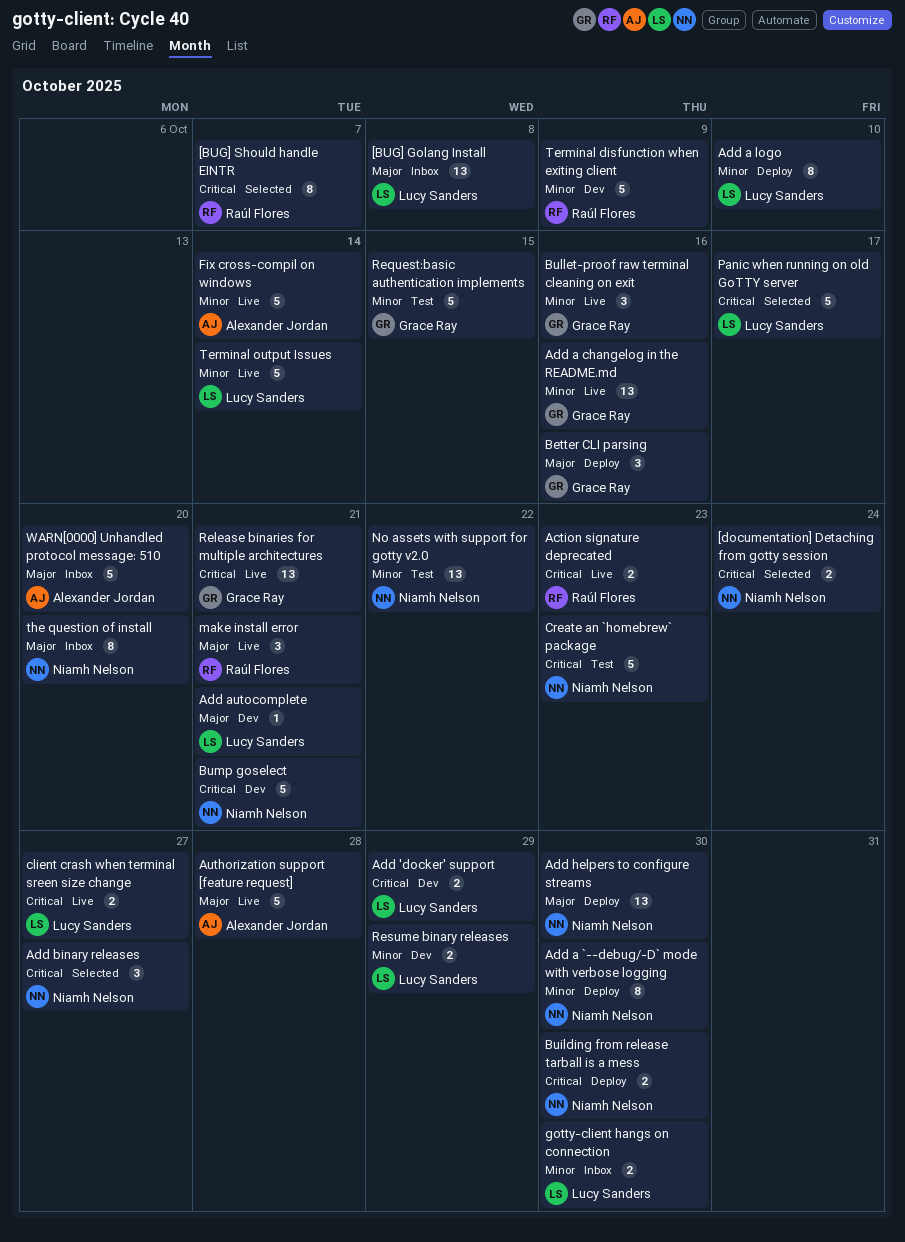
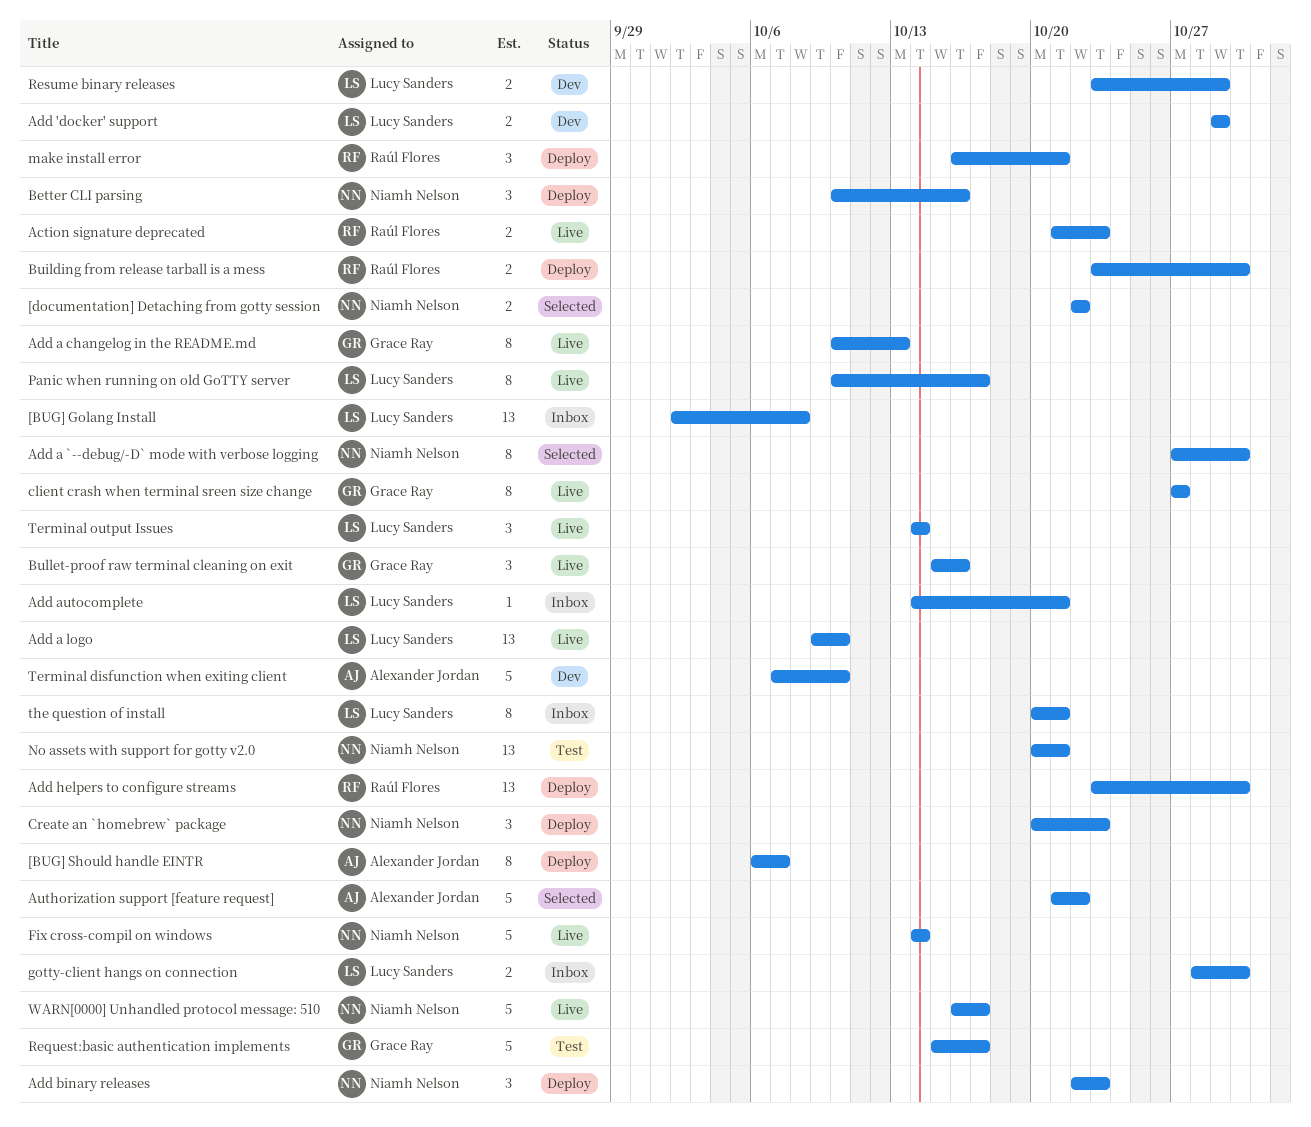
[BUG] Should handle EINTR, status: Selected -> Deploy
[BUG] Should handle EINTR, owner: Raúl Flores -> Alexander Jordan
[documentation] Detaching from gotty session, due: Oct 24 -> Oct 22
Add a `--debug/-D` mode with verbose logging, status: Deploy -> Selected
Add a changelog in the README.md, estimate: 13 -> 8
Add a changelog in the README.md, due: Oct 16 -> Oct 13
Add a logo, status: Deploy -> Live
Add a logo, estimate: 8 -> 13
Add autocomplete, status: Dev -> Inbox
Add binary releases, status: Selected -> Deploy
Add binary releases, due: Oct 27 -> Oct 23
Add helpers to configure streams, owner: Niamh Nelson -> Raúl Flores
Authorization support [feature request], status: Live -> Selected
Authorization support [feature request], due: Oct 28 -> Oct 22
Better CLI parsing, owner: Grace Ray -> Niamh Nelson
Building from release tarball is a mess, owner: Niamh Nelson -> Raúl Flores
Bump goselect: present -> none
client crash when terminal sreen size change, owner: Lucy Sanders -> Grace Ray
client crash when terminal sreen size change, estimate: 2 -> 8
Create an `homebrew` package, status: Test -> Deploy
Create an `homebrew` package, estimate: 5 -> 3
Fix cross-compil on windows, owner: Alexander Jordan -> Niamh Nelson
make install error, status: Live -> Deploy
No assets with support for gotty v2.0, due: Oct 22 -> Oct 21
Panic when running on old GoTTY server, status: Selected -> Live
Panic when running on old GoTTY server, estimate: 5 -> 8
Release binaries for multiple architectures: present -> none
Request:basic authentication implements, due: Oct 15 -> Oct 17
Terminal disfunction when exiting client, owner: Raúl Flores -> Alexander Jordan
Terminal disfunction when exiting client, due: Oct 9 -> Oct 10
Terminal output Issues, estimate: 5 -> 3
the question of install, owner: Niamh Nelson -> Lucy Sanders
the question of install, due: Oct 20 -> Oct 21
WARN[0000] Unhandled protocol message: 510, status: Inbox -> Live
WARN[0000] Unhandled protocol message: 510, owner: Alexander Jordan -> Niamh Nelson
WARN[0000] Unhandled protocol message: 510, due: Oct 20 -> Oct 17

